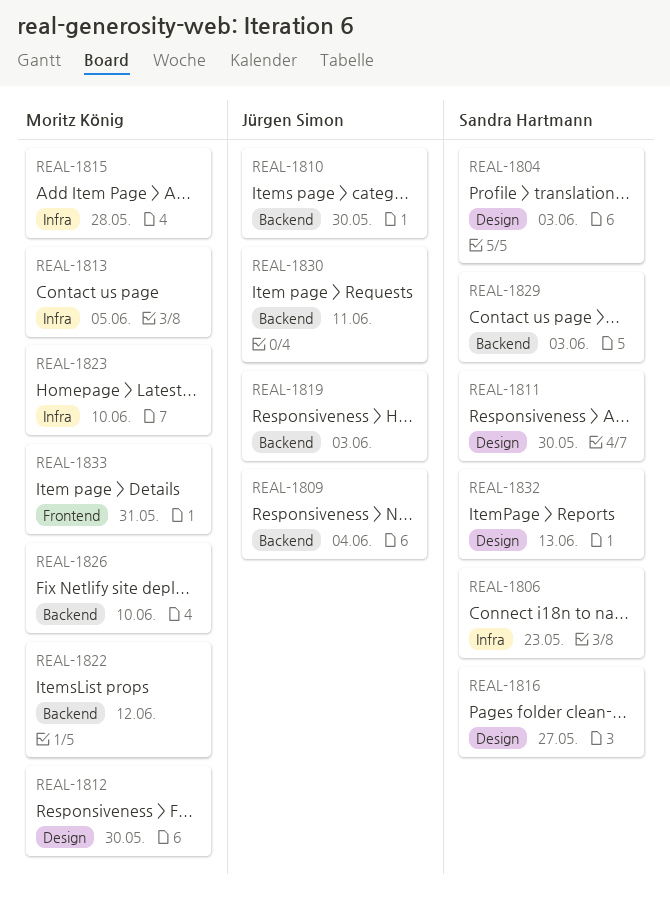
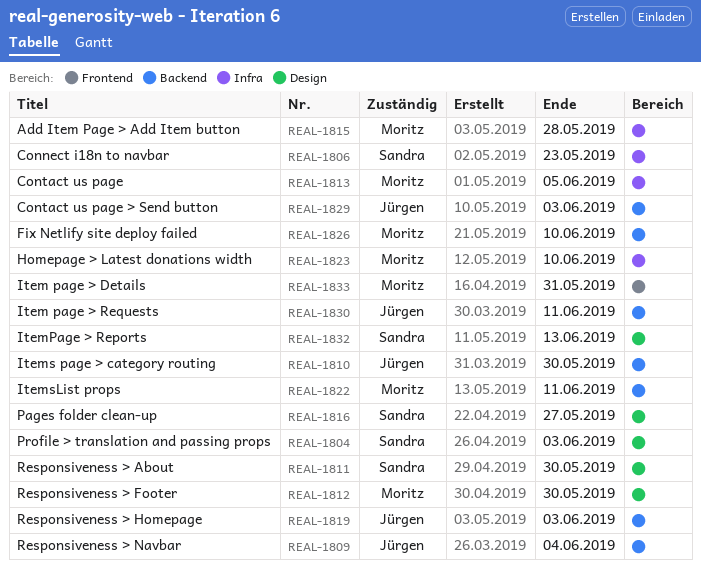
REAL-1822, due: Jun 12 -> Jun 11
REAL-1829, owner: Sandra Hartmann -> Jürgen Simon

